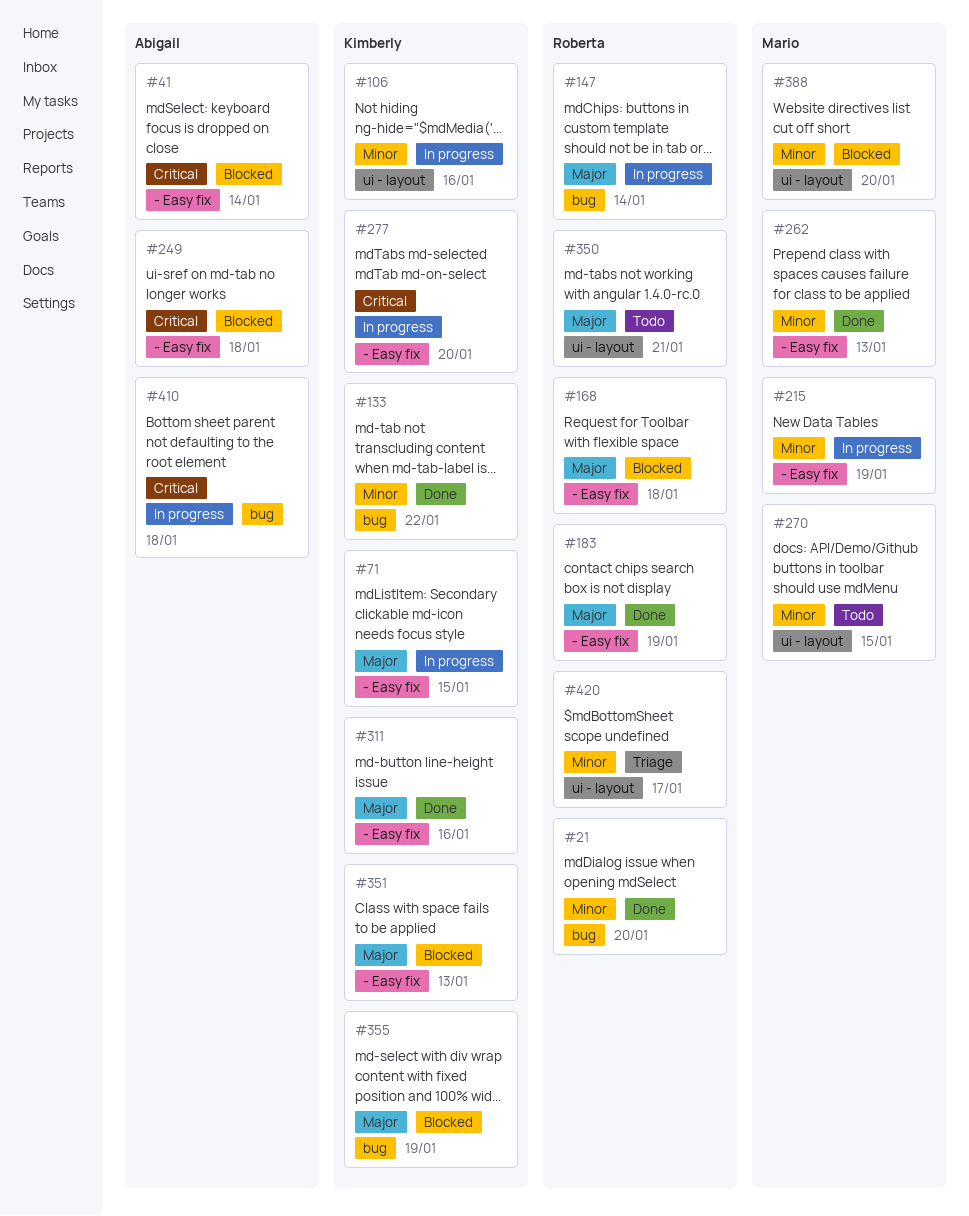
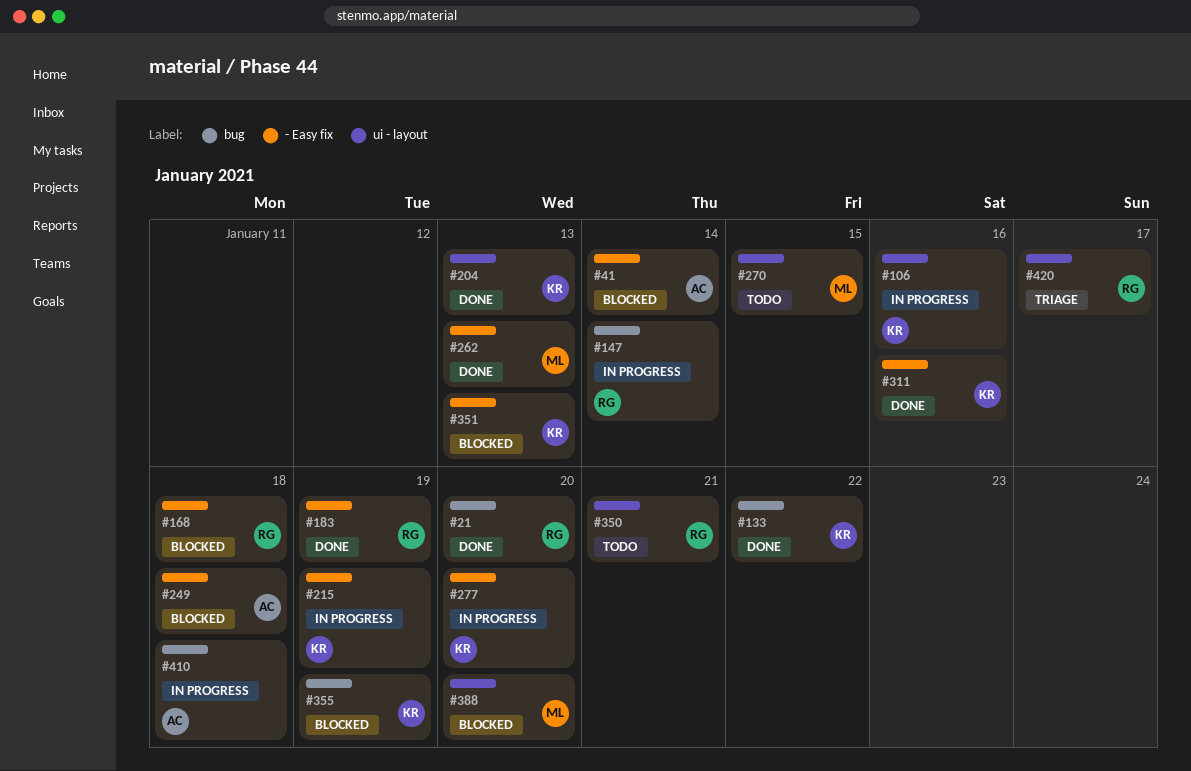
#71: present -> none
#204: none -> present
#215, owner: Mario -> Kimberly

